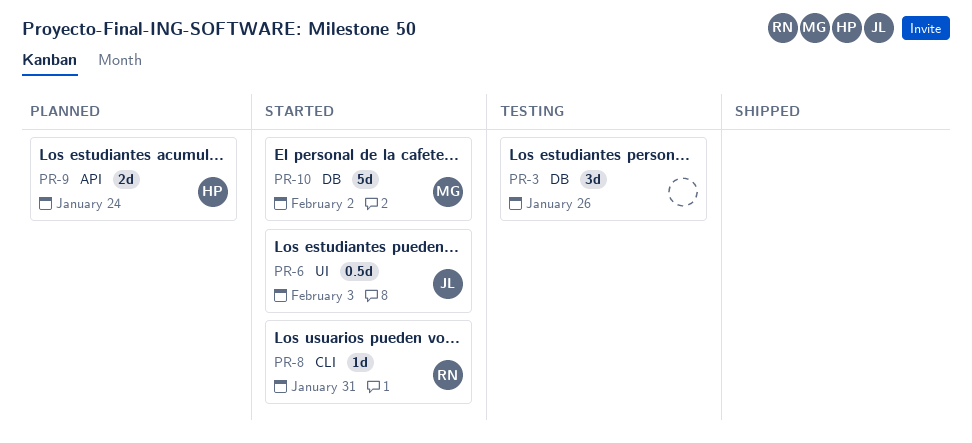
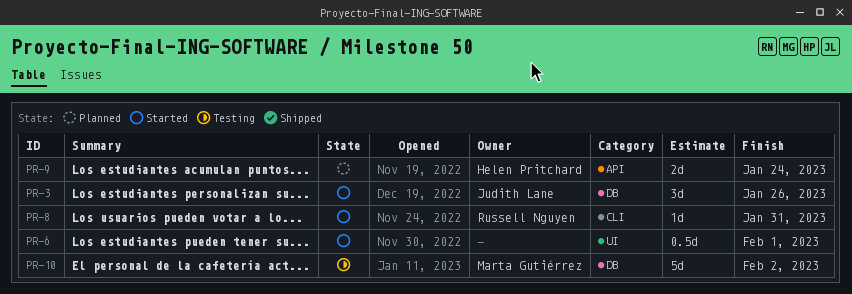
PR-3, status: Testing -> Started
PR-3, owner: none -> Judith Lane
PR-6, owner: Judith Lane -> none
PR-6, due: Feb 3 -> Feb 1
PR-10, status: Started -> Testing

